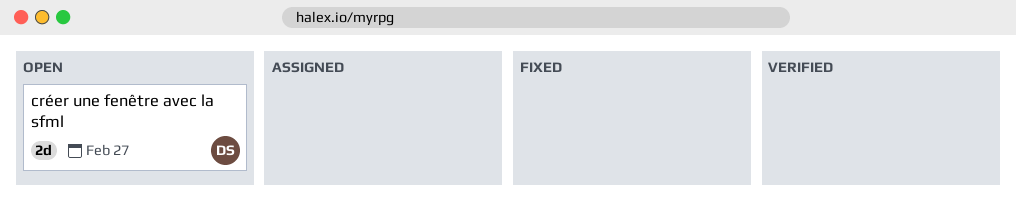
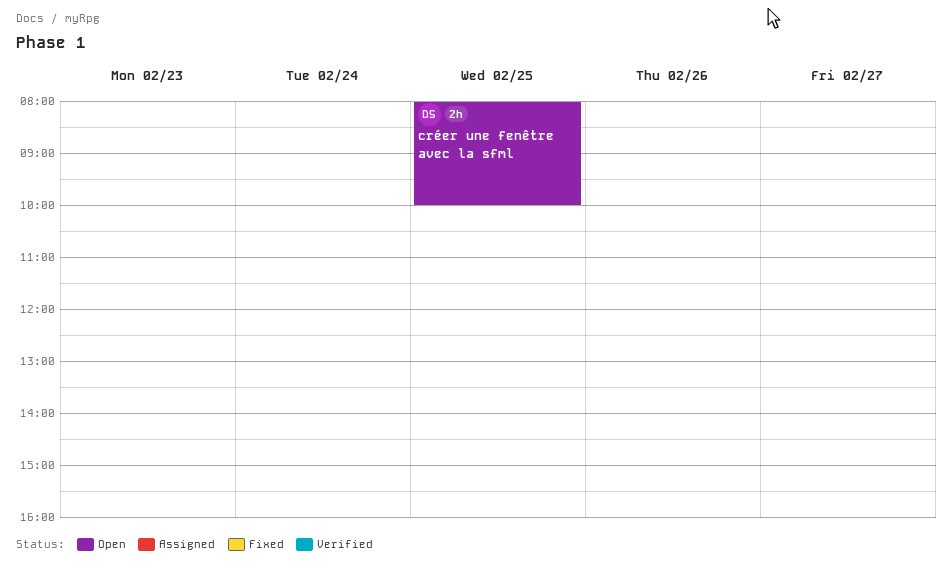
créer une fenêtre avec la sfml, estimate: 2d -> 2h
créer une fenêtre avec la sfml, day: Feb 27 -> Feb 25

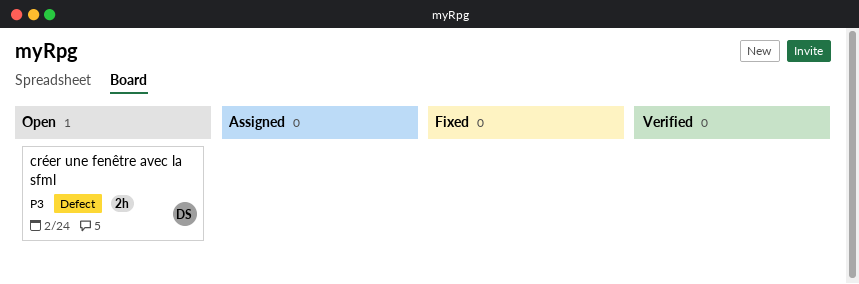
créer une fenêtre avec la sfml, day: Feb 25 -> Feb 24

